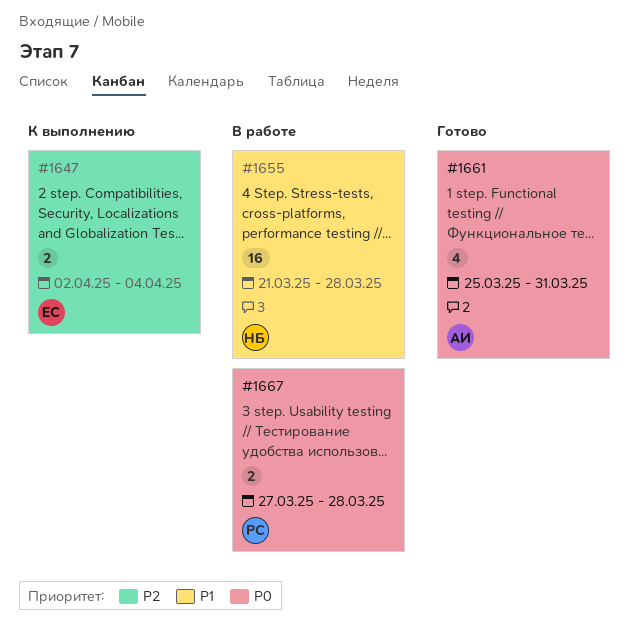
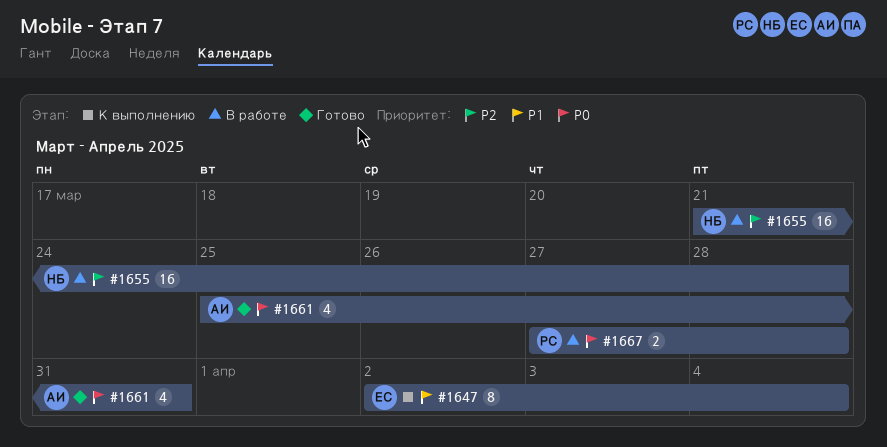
#1647, priority: P2 -> P1
#1647, estimate: 2 -> 8
#1655, priority: P1 -> P2

